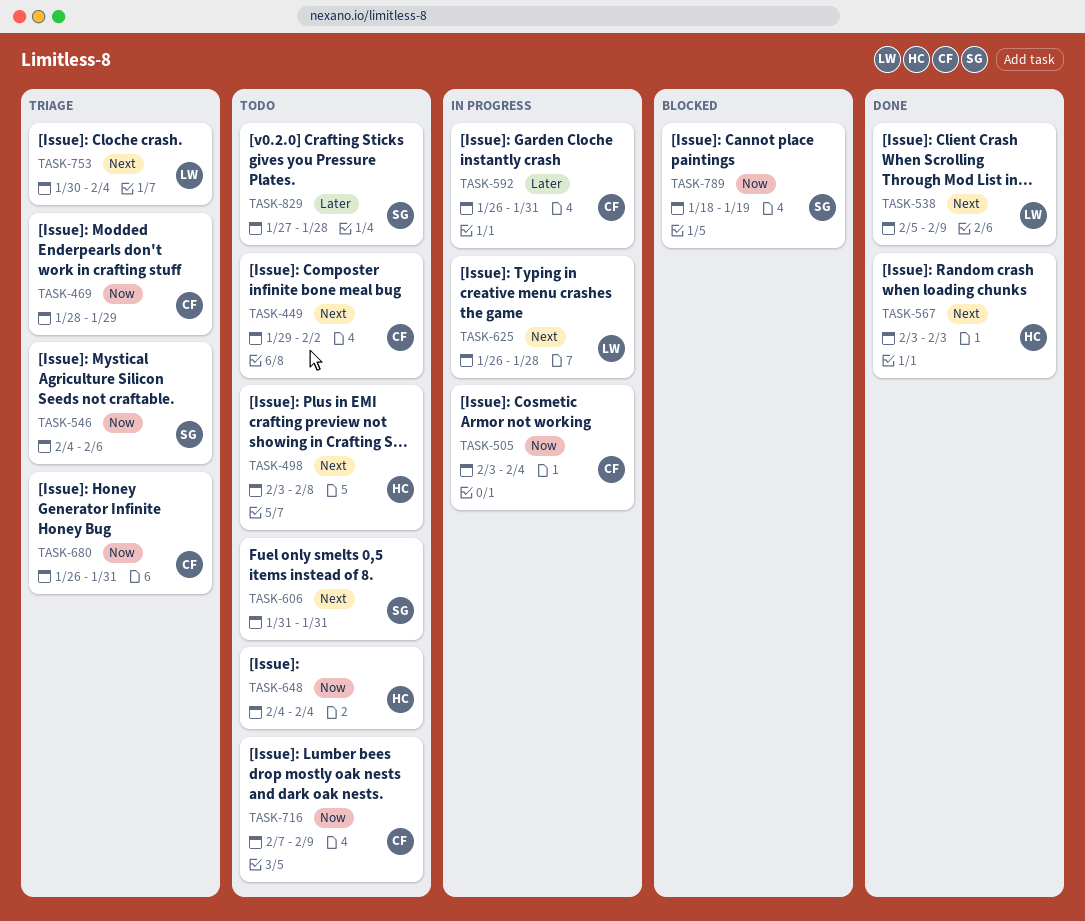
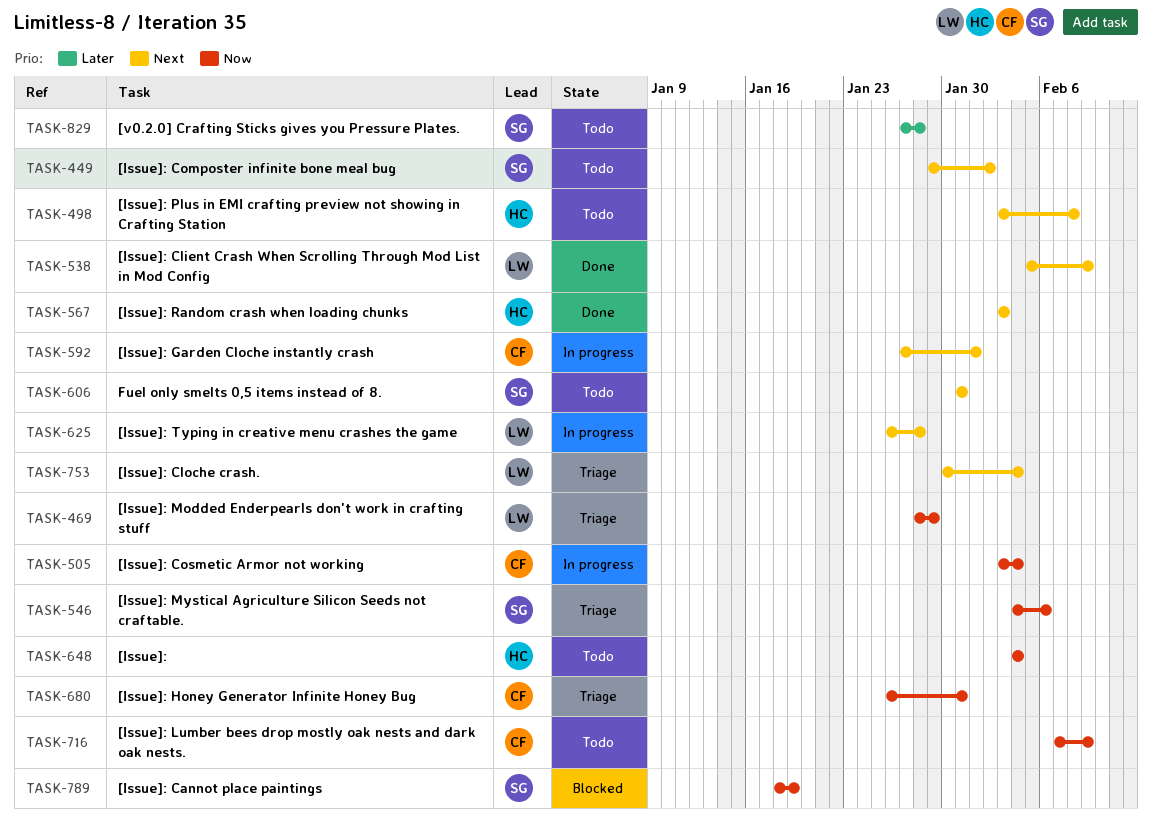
TASK-449, owner: CF -> SG
TASK-469, owner: CF -> LW
TASK-592, priority: Later -> Next
TASK-592, start: Jan 26 -> Jan 27
TASK-592, due: Jan 31 -> Feb 1

